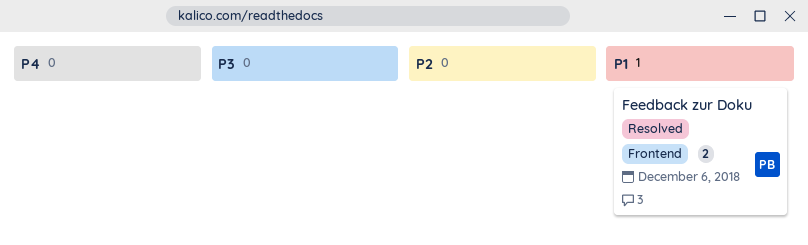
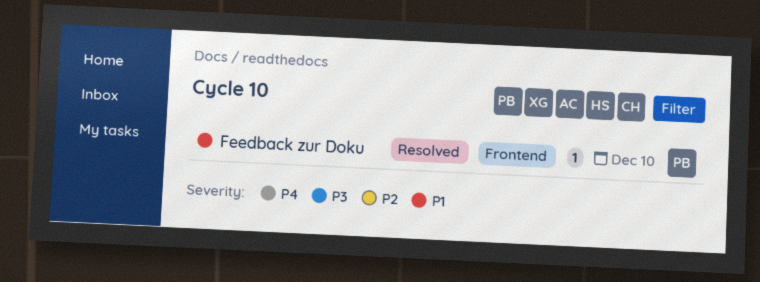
Feedback zur Doku, estimate: 2 -> 1
Feedback zur Doku, due: Dec 6 -> Dec 10

